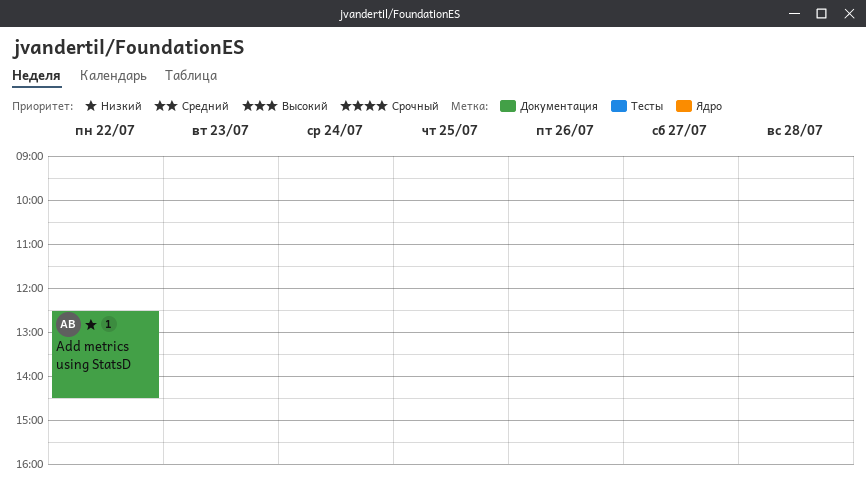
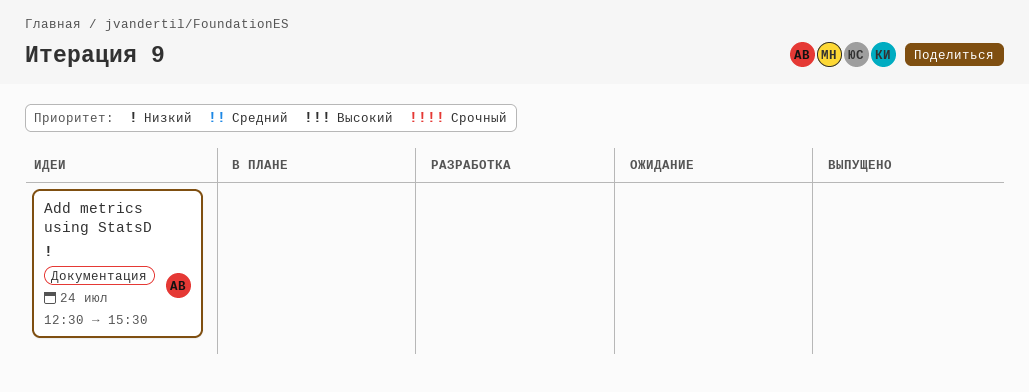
Add metrics using StatsD, day: Jul 22 -> Jul 24
Add metrics using StatsD, ends: 14:30 -> 15:30

